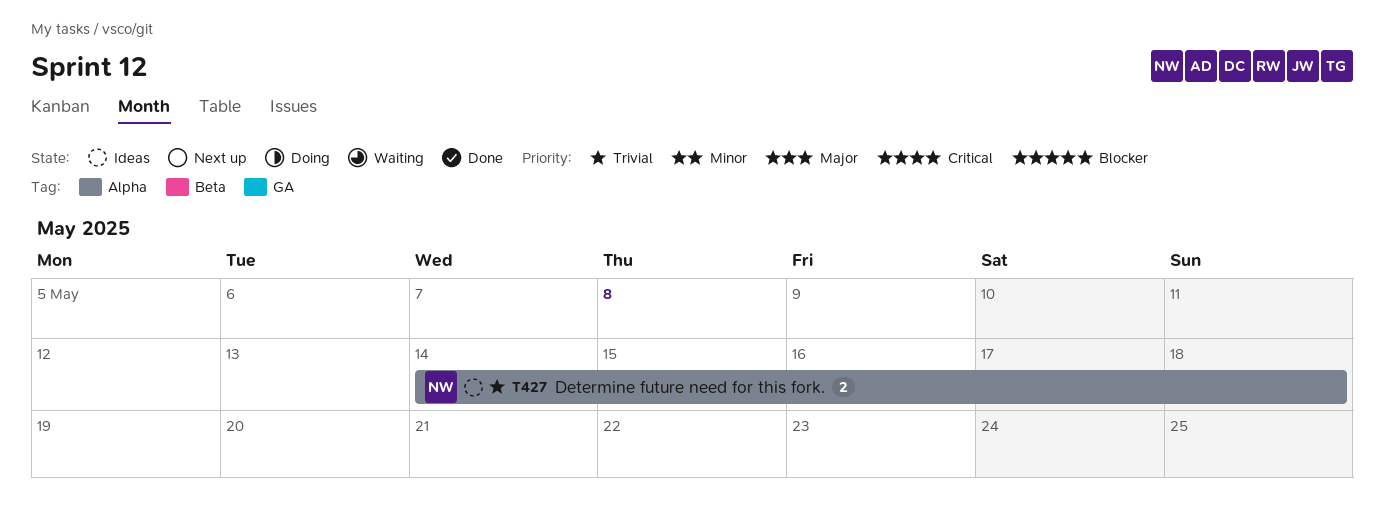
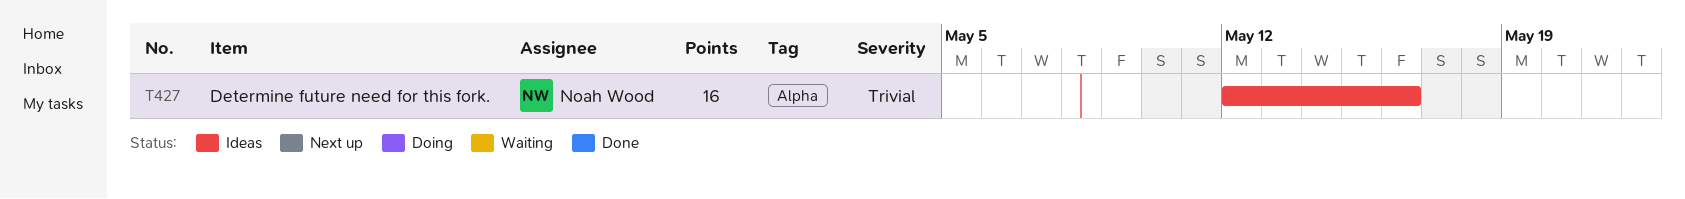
T427, estimate: 2 -> 16
T427, start: May 14 -> May 12
T427, due: May 18 -> May 16

